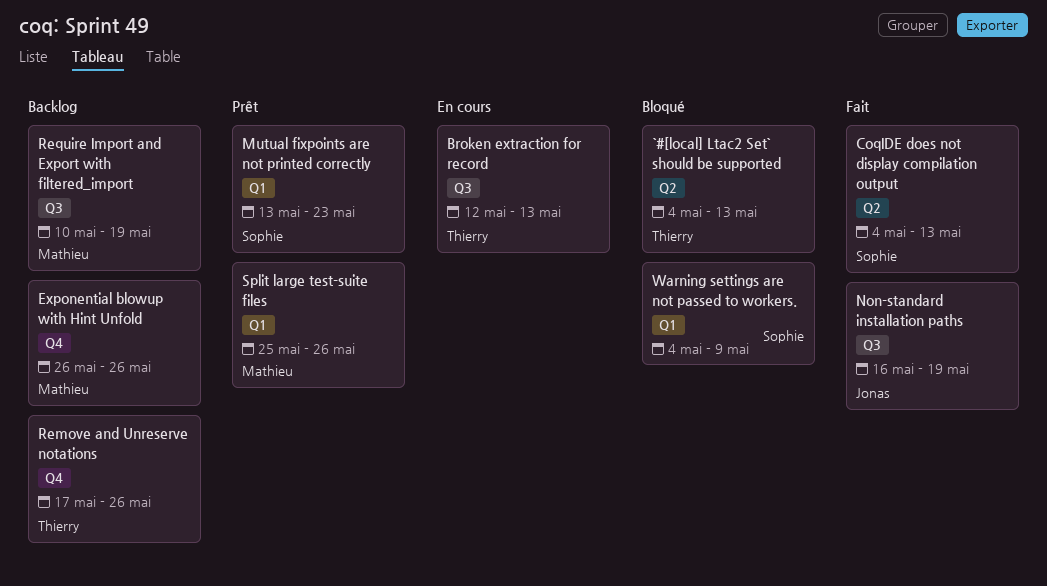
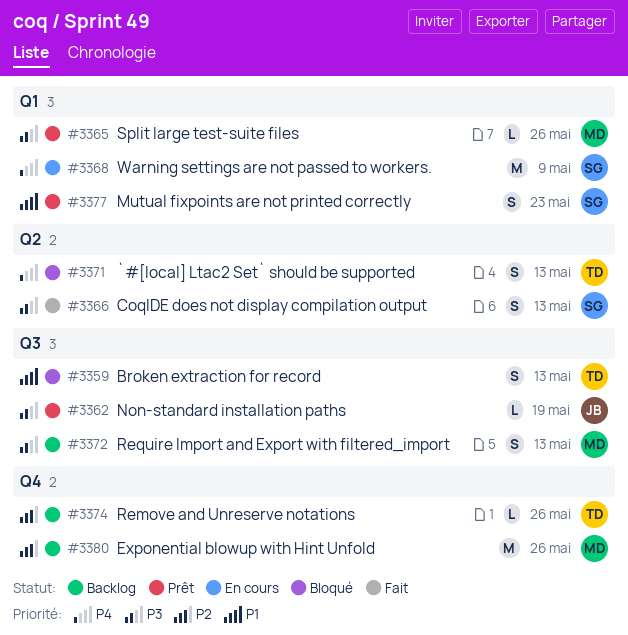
Broken extraction for record, status: En cours -> Bloqué
Non-standard installation paths, status: Fait -> Prêt
Require Import and Export with filtered_import, due: May 19 -> May 13
Warning settings are not passed to workers., status: Bloqué -> En cours

